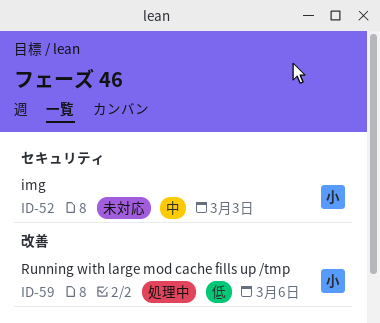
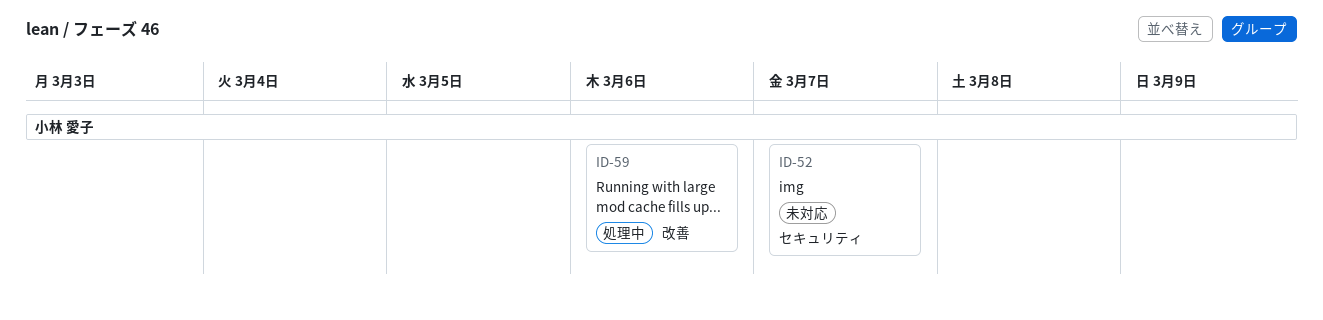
ID-52, due: Mar 3 -> Mar 7

